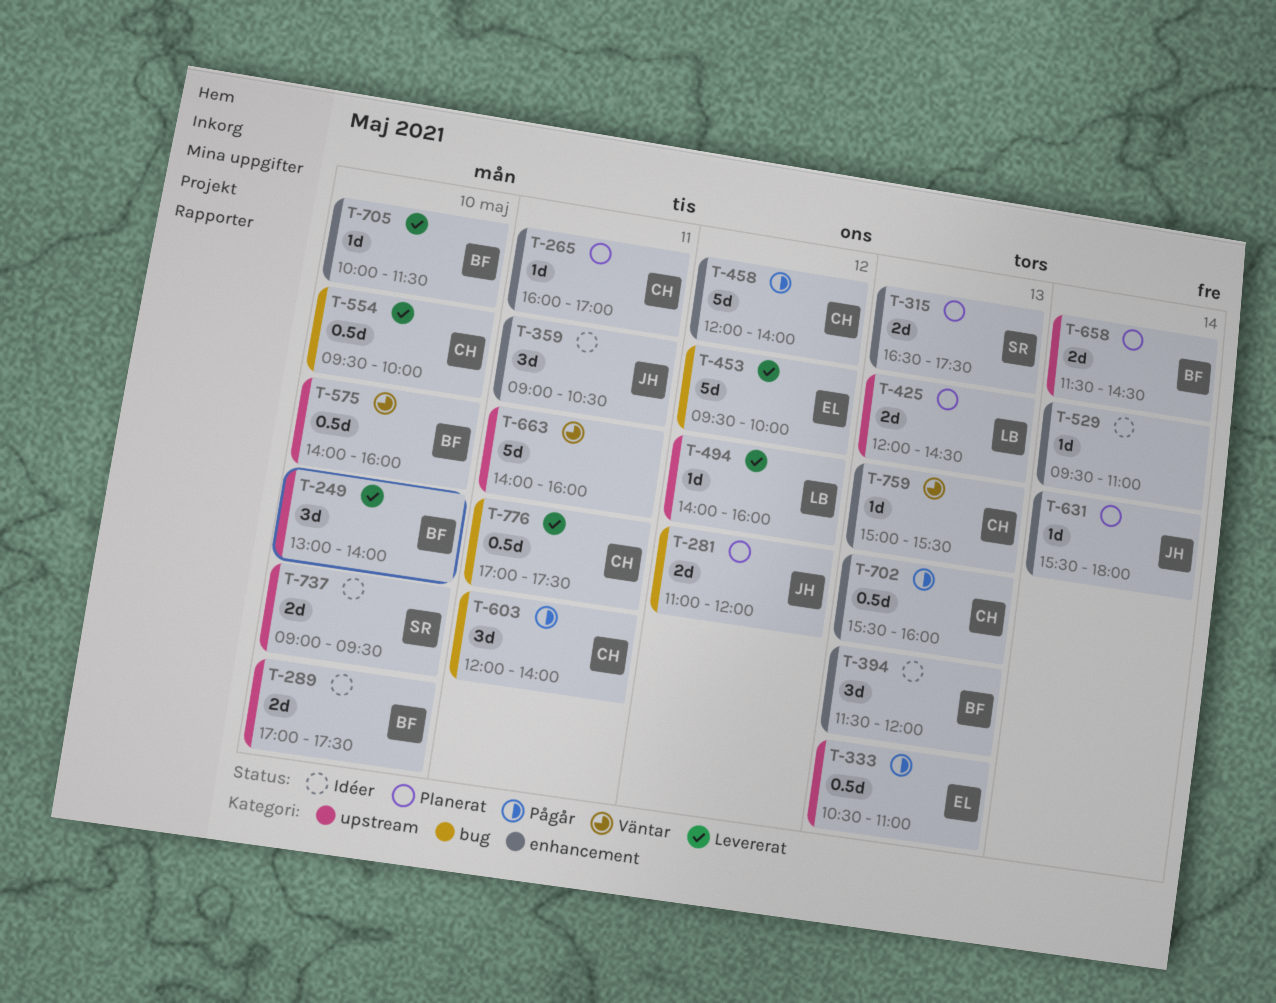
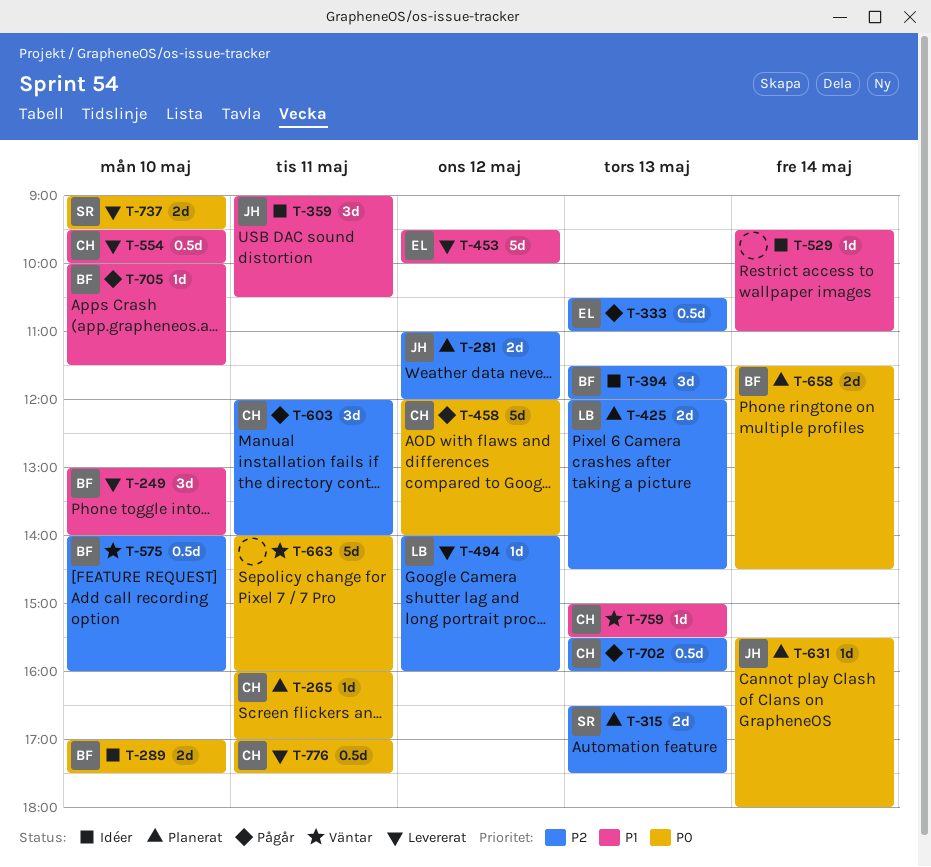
T-705, status: Levererat -> Pågår
T-737, status: Idéer -> Levererat

